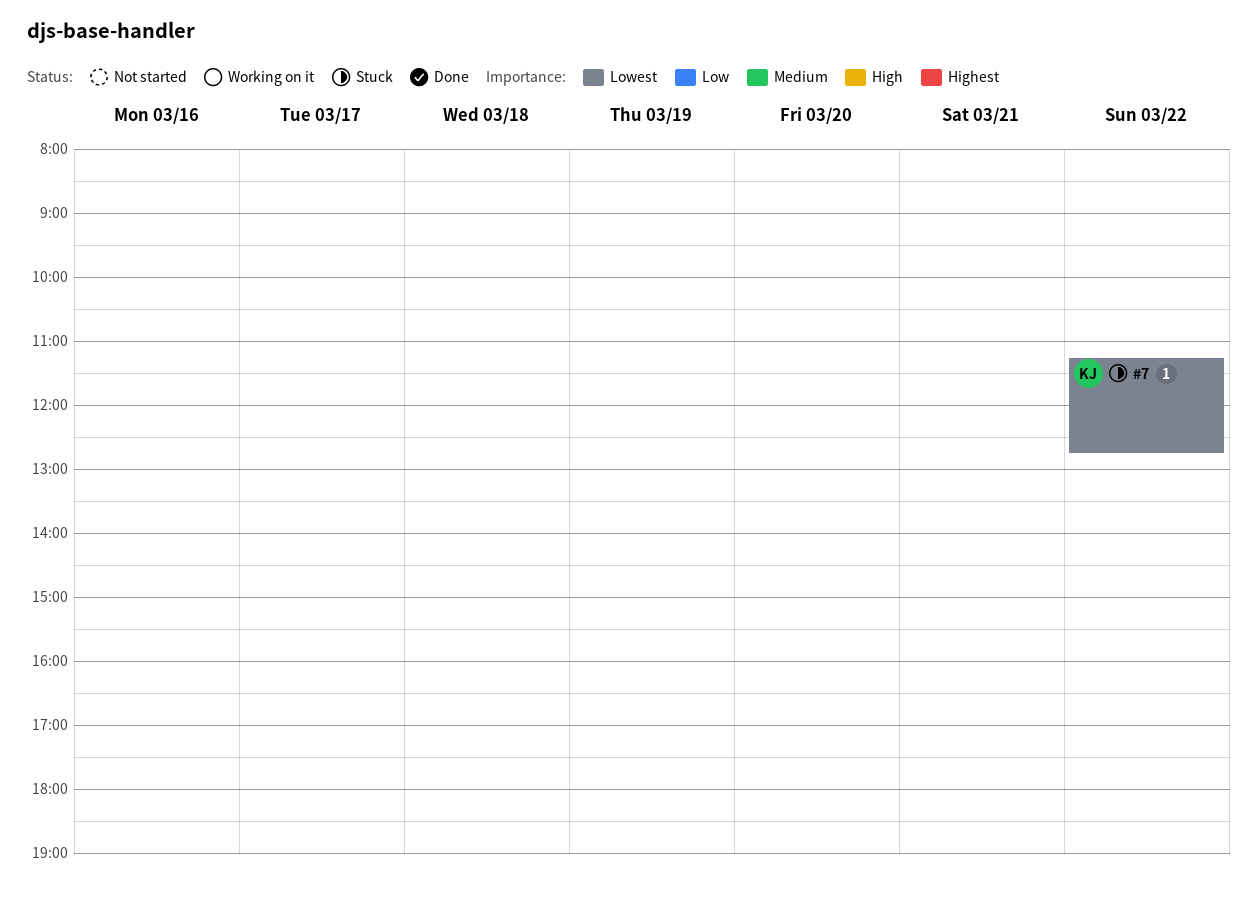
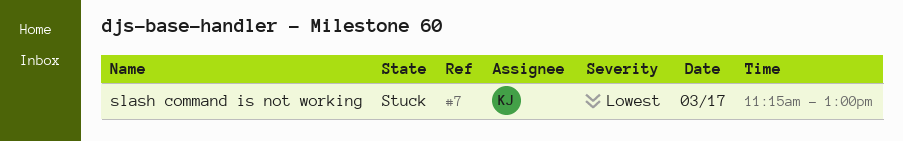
#7, day: Mar 22 -> Mar 17
#7, ends: 12:45 -> 13:00

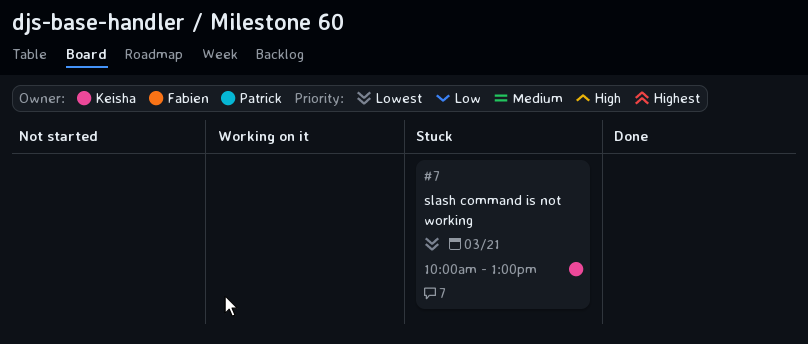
#7, day: Mar 17 -> Mar 21
#7, begins: 11:15 -> 10:00

